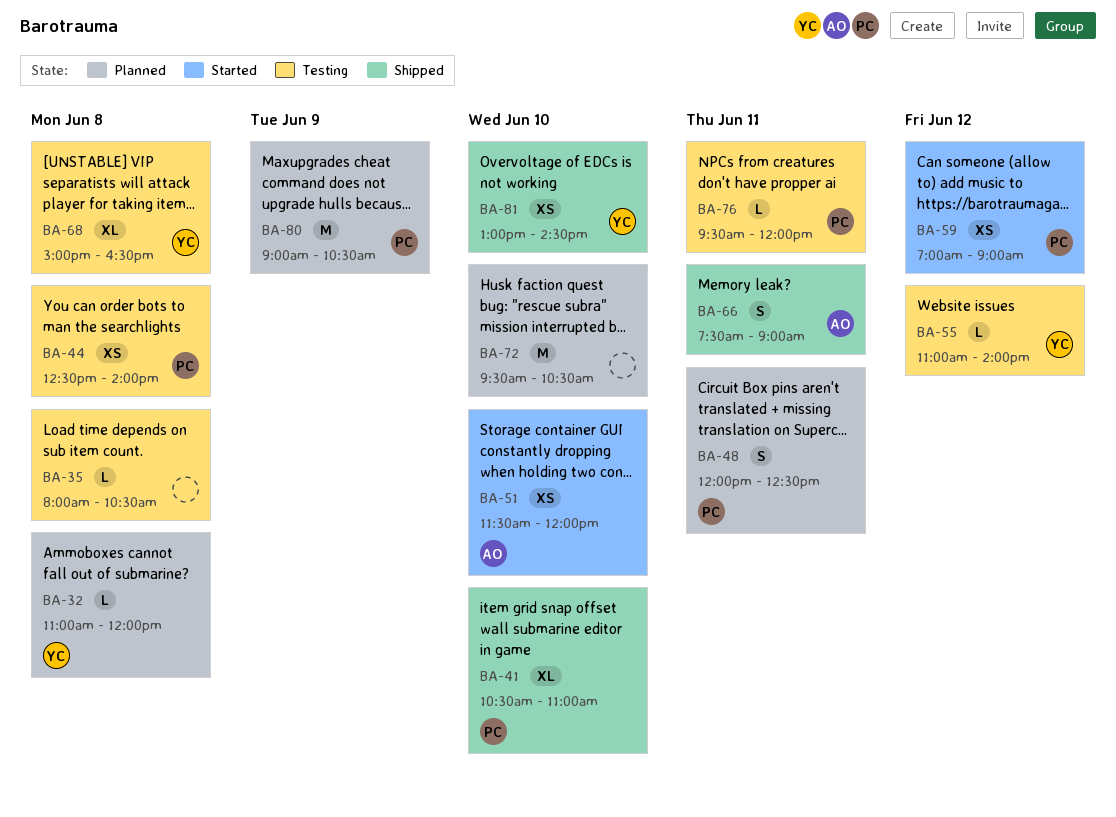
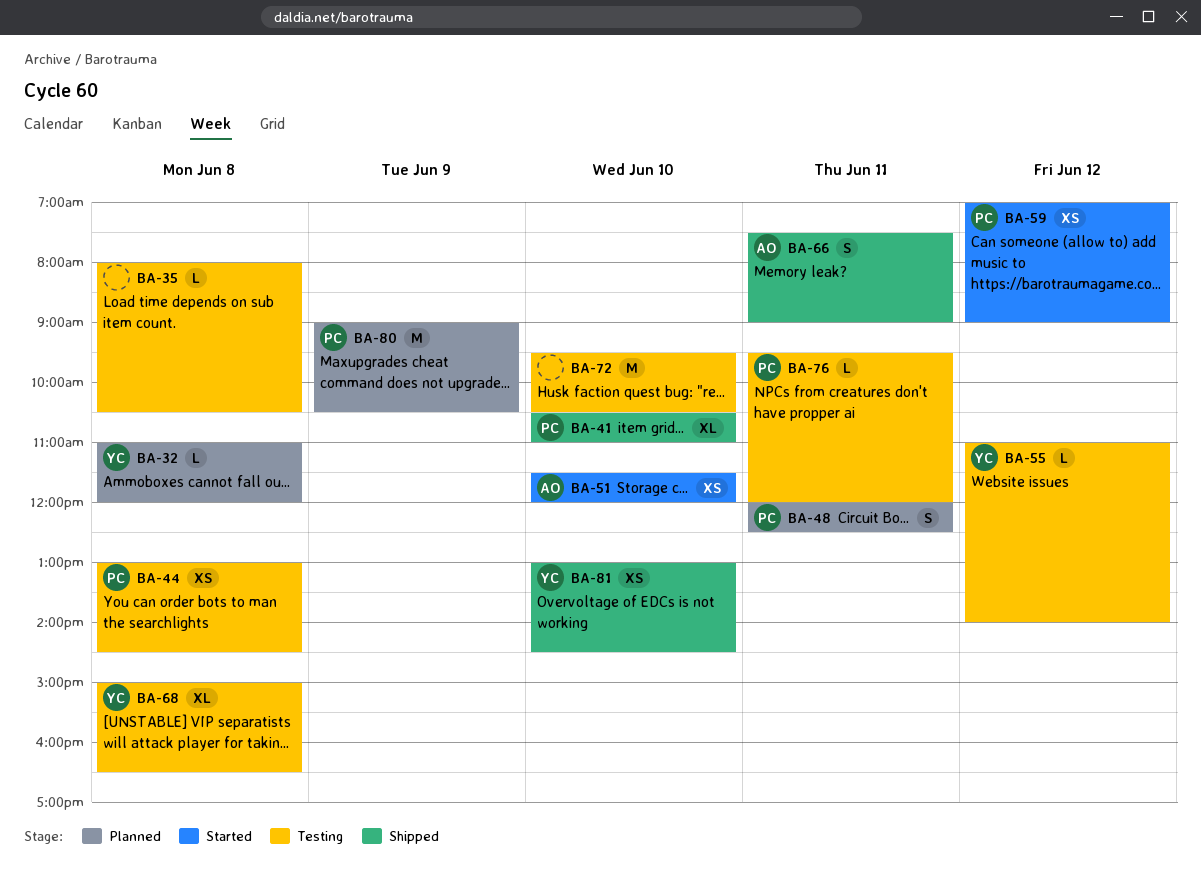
BA-44, begins: 12:30 -> 13:00
BA-44, ends: 14:00 -> 14:30
BA-72, status: Planned -> Testing

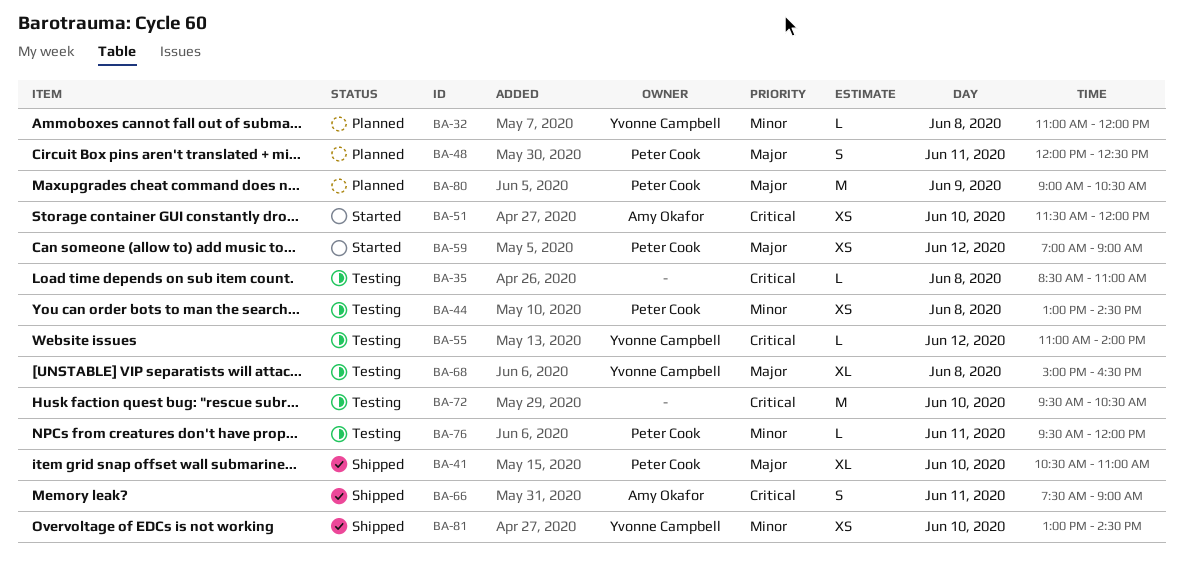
BA-35, begins: 08:00 -> 08:30
BA-35, ends: 10:30 -> 11:00

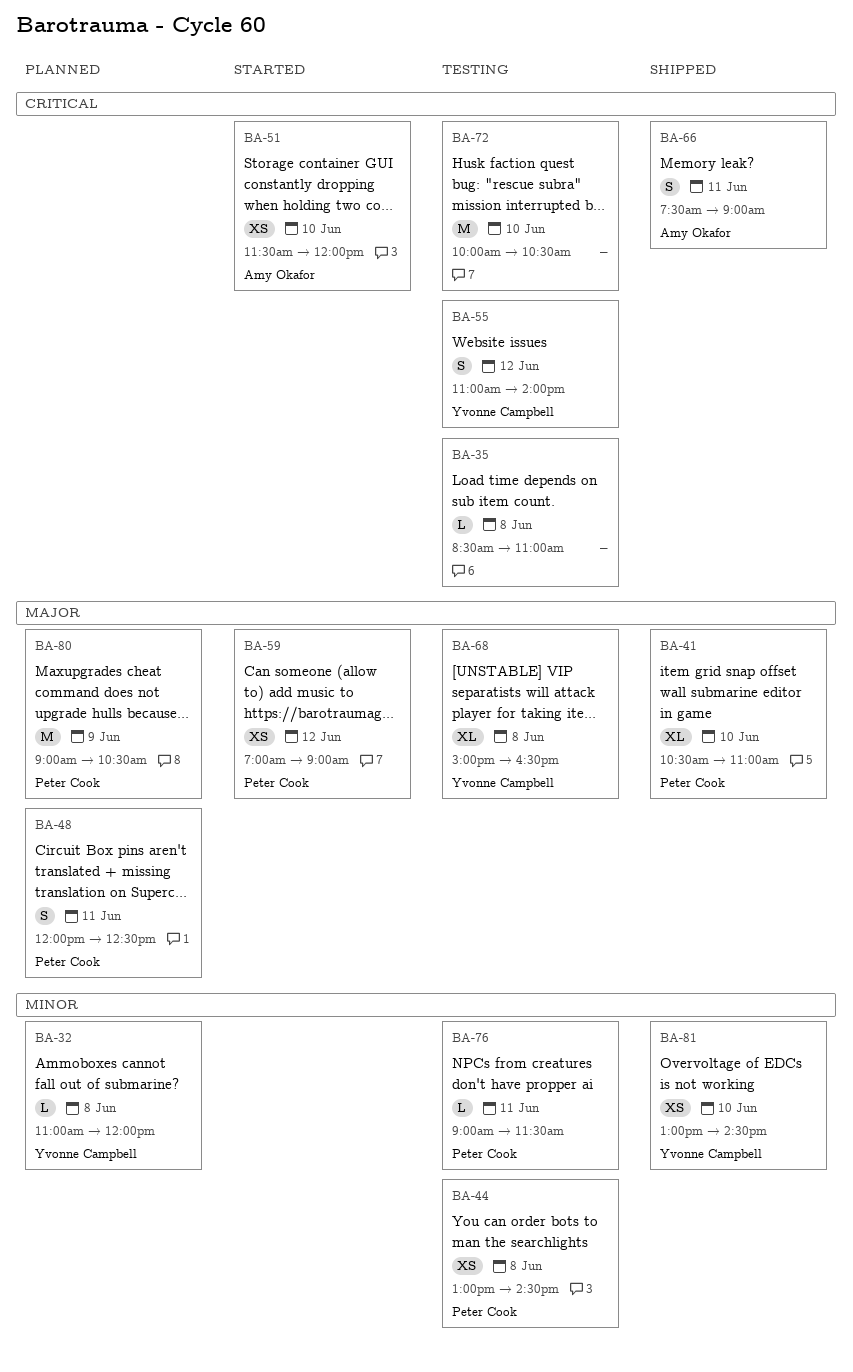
BA-55, estimate: L -> S
BA-72, begins: 09:30 -> 10:00
BA-76, begins: 09:30 -> 09:00
BA-76, ends: 12:00 -> 11:30

